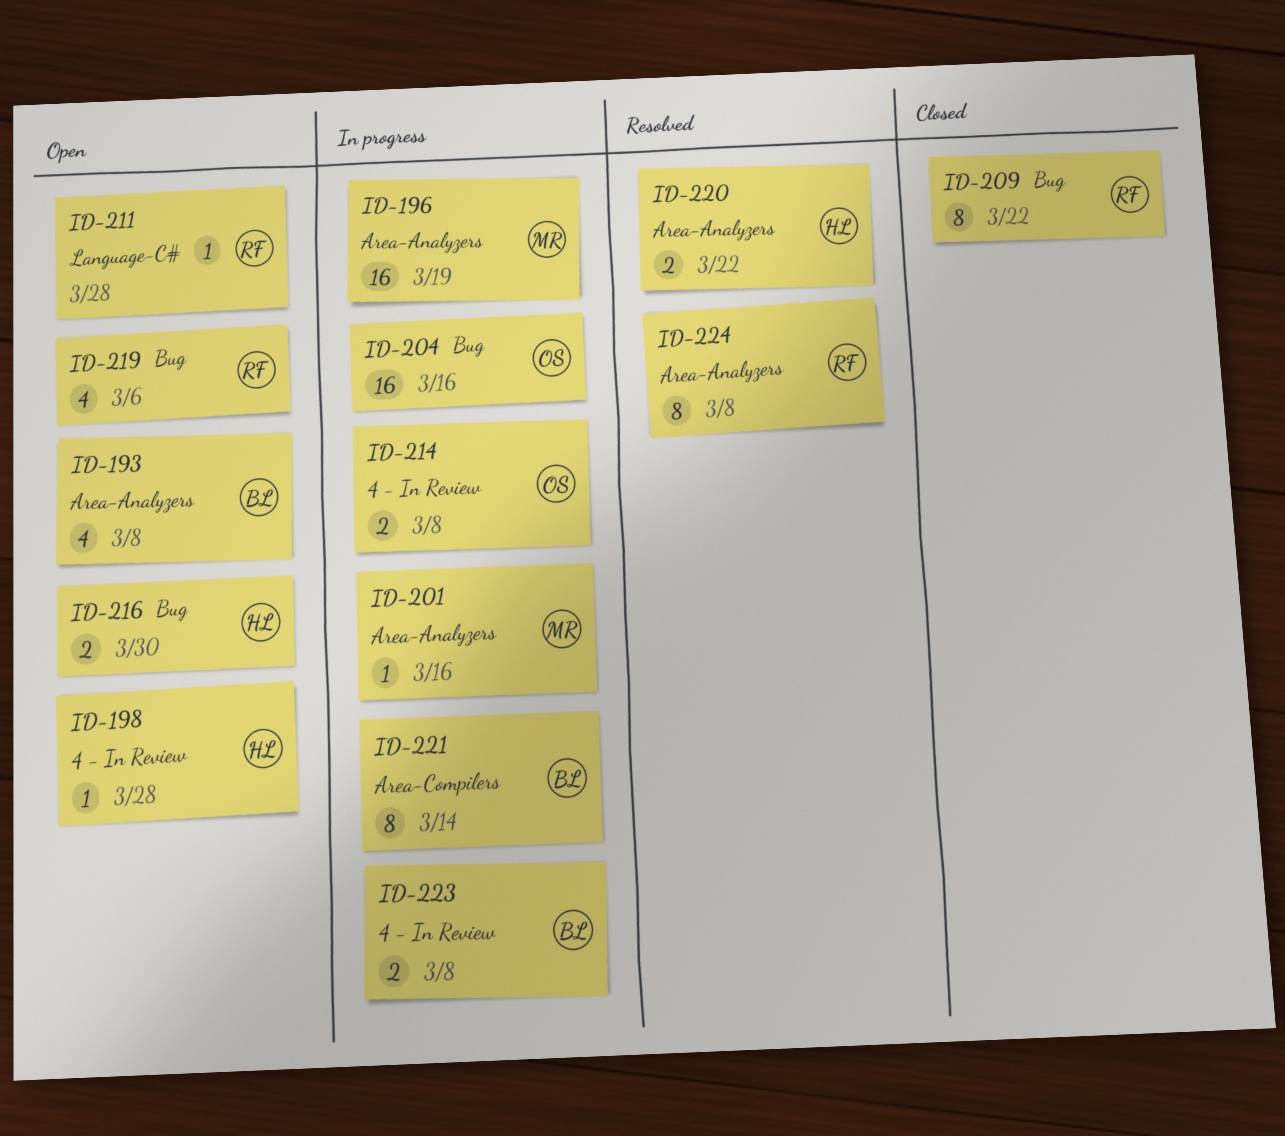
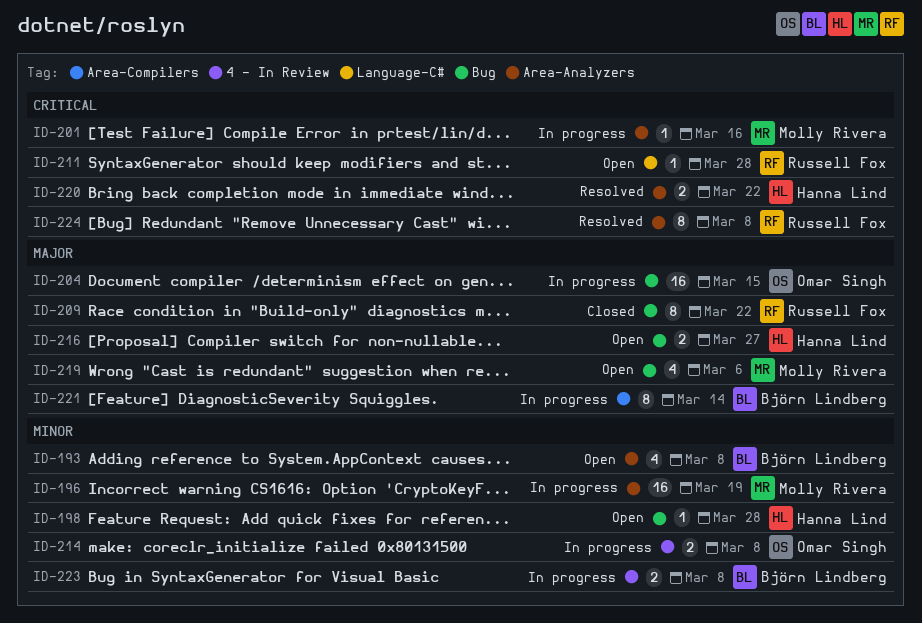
ID-198, label: 4 - In Review -> Bug
ID-204, due: Mar 16 -> Mar 15
ID-216, due: Mar 30 -> Mar 27
ID-219, owner: Russell Fox -> Molly Rivera

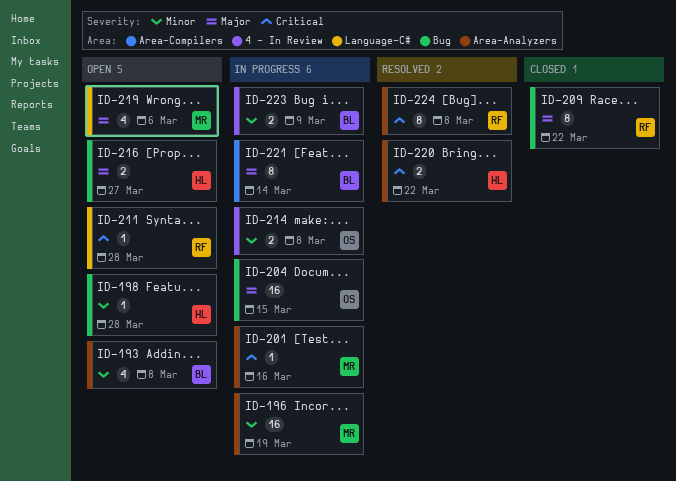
ID-219, label: Bug -> Language-C#
ID-223, due: Mar 8 -> Mar 9

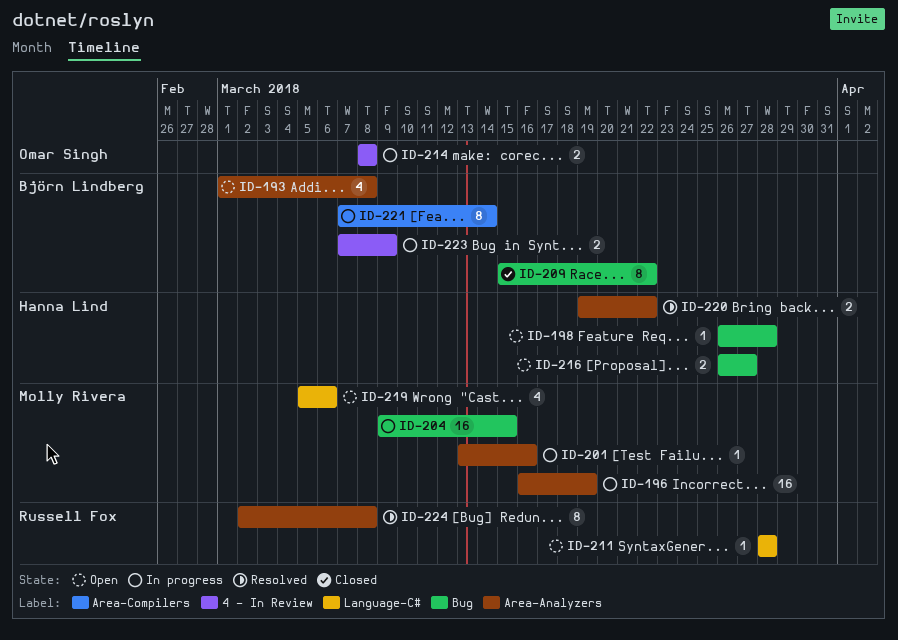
ID-204, owner: Omar Singh -> Molly Rivera
ID-209, owner: Russell Fox -> Björn Lindberg

